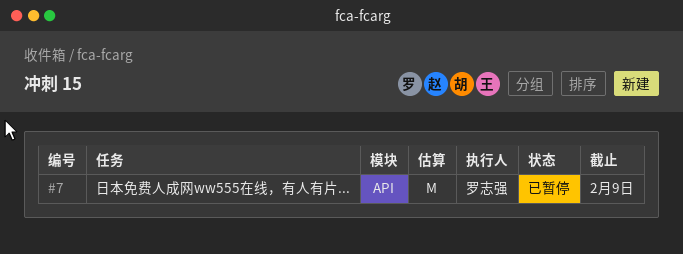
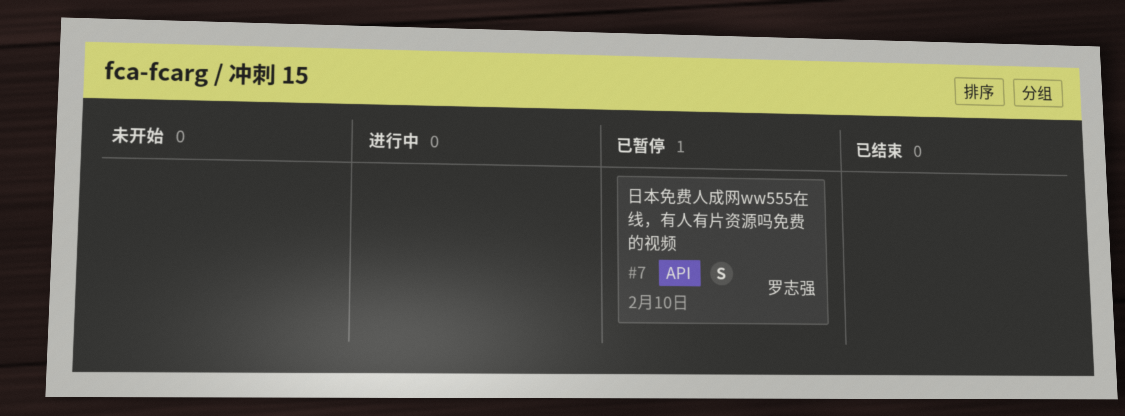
#7, estimate: M -> S
#7, due: Feb 9 -> Feb 10

